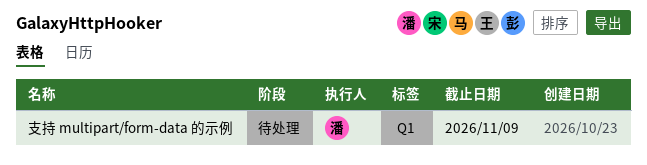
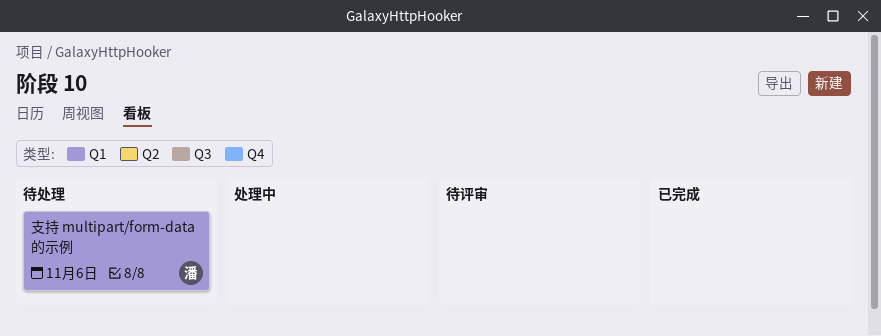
支持 multipart/form-data 的示例, due: Nov 9 -> Nov 6

